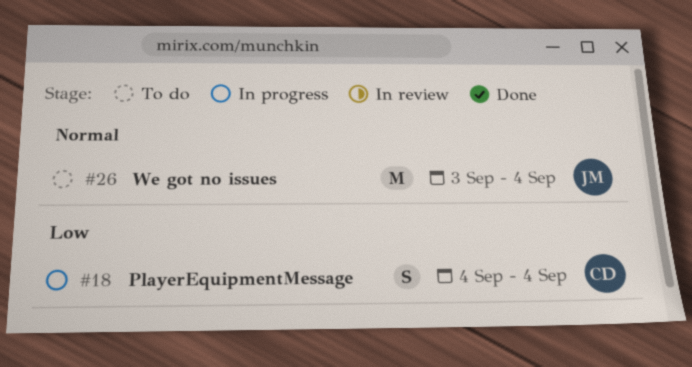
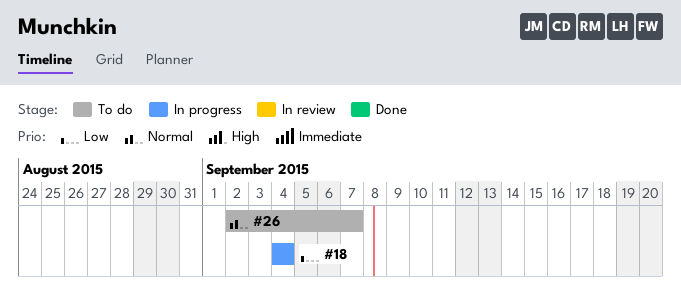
#26, start: Sep 3 -> Sep 2
#26, due: Sep 4 -> Sep 7

